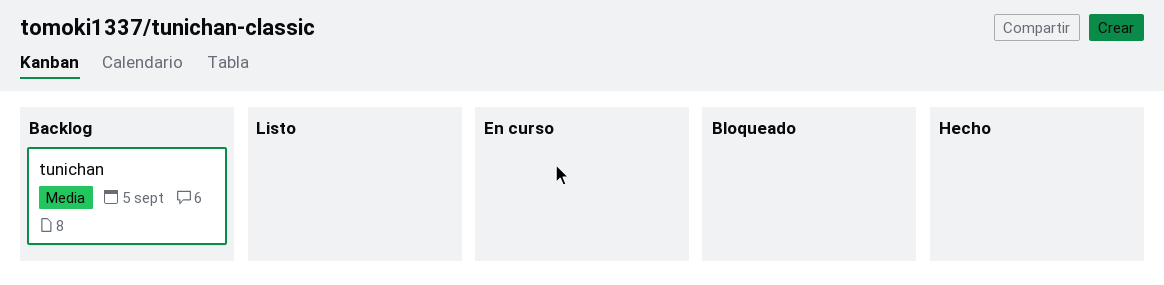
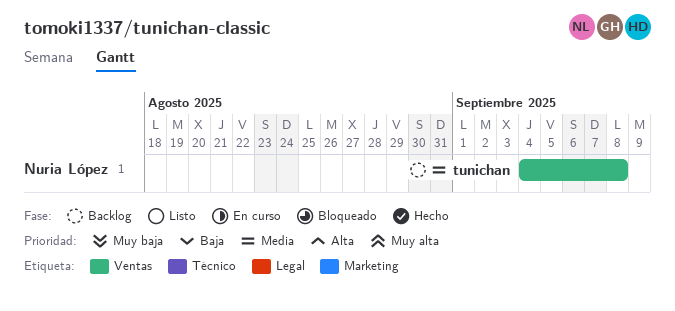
tunichan, due: Sep 5 -> Sep 8

